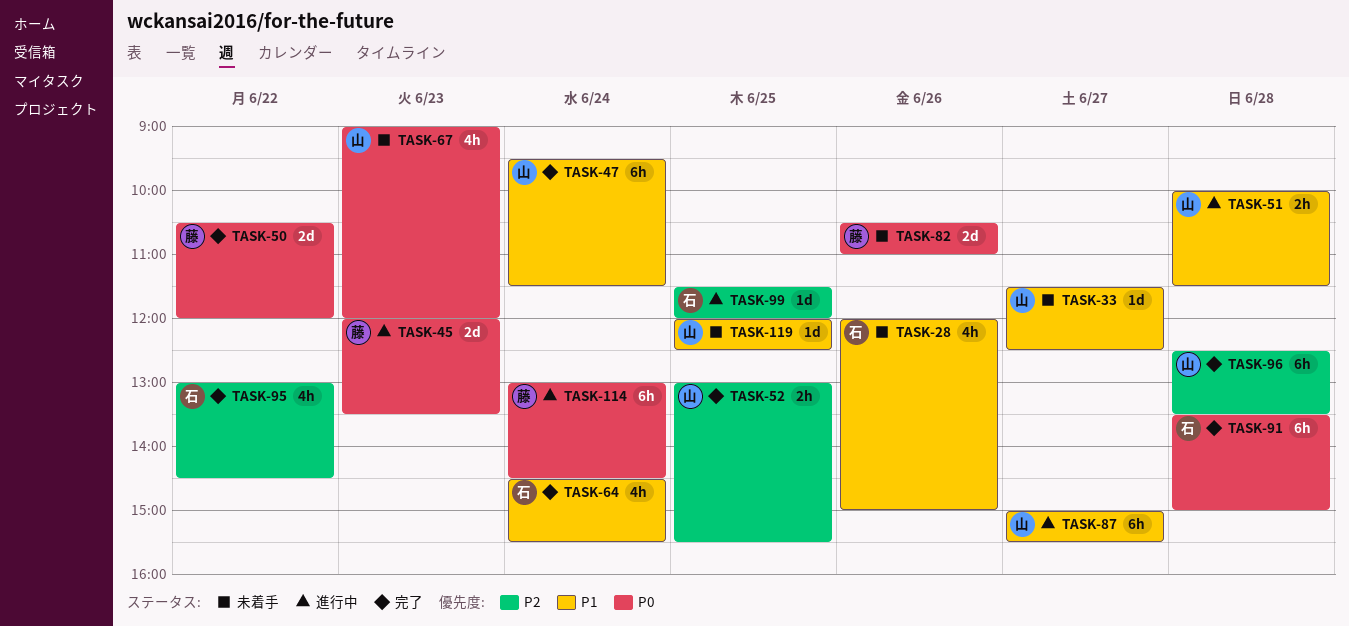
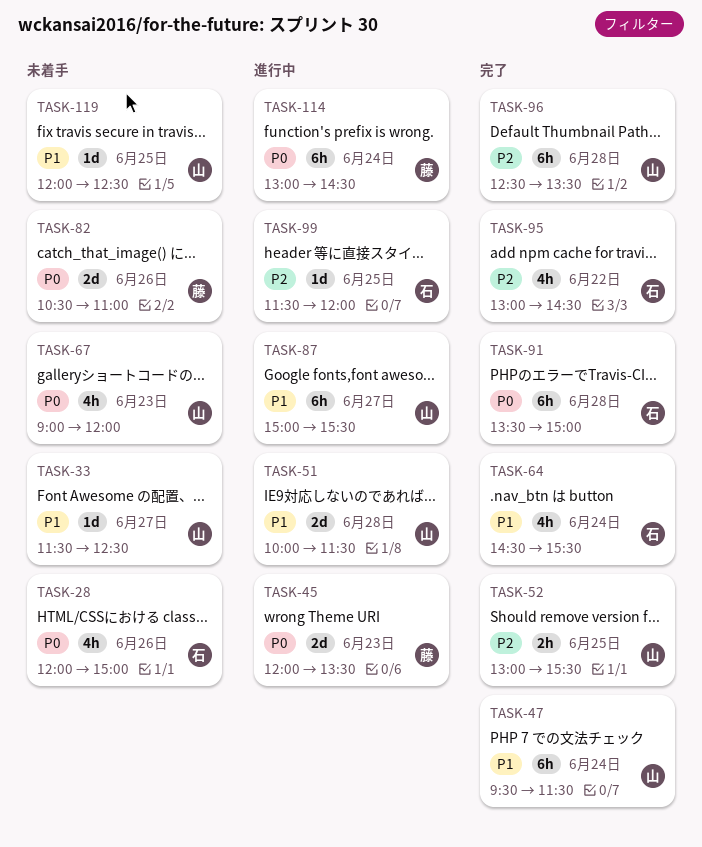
TASK-28, priority: P1 -> P0
TASK-50: present -> none
TASK-51, estimate: 2h -> 2d

